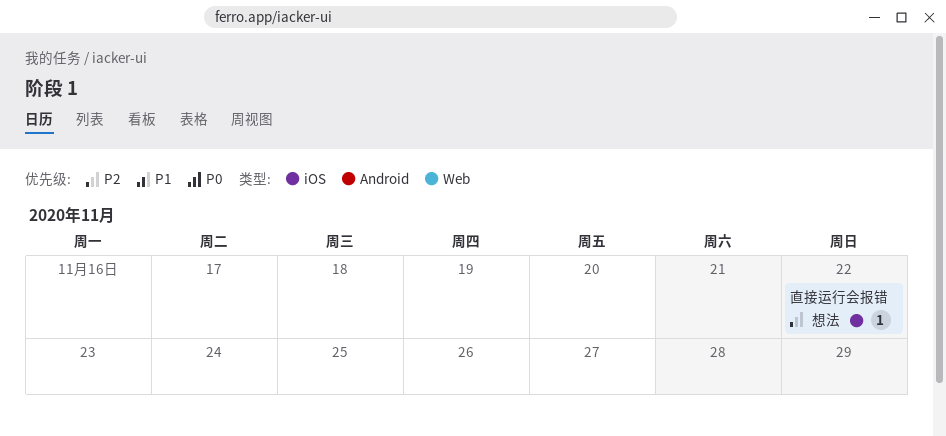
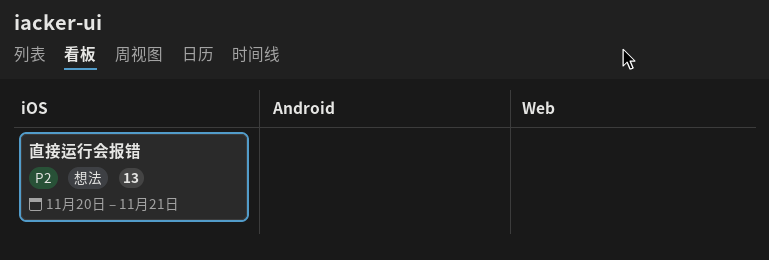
直接运行会报错, estimate: 1 -> 13
直接运行会报错, due: Nov 22 -> Nov 21

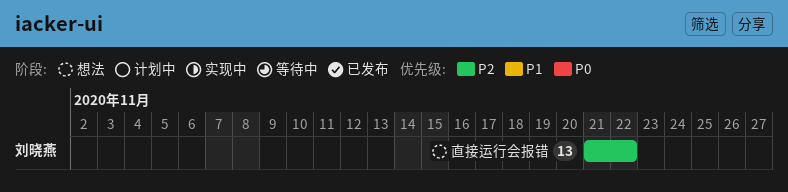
直接运行会报错, start: Nov 20 -> Nov 21
直接运行会报错, due: Nov 21 -> Nov 22

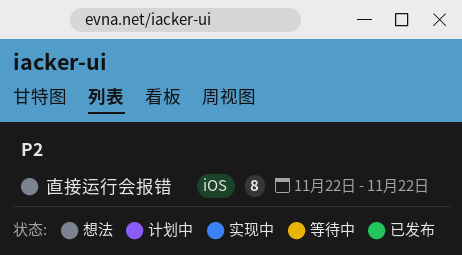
直接运行会报错, estimate: 13 -> 8
直接运行会报错, start: Nov 21 -> Nov 22

